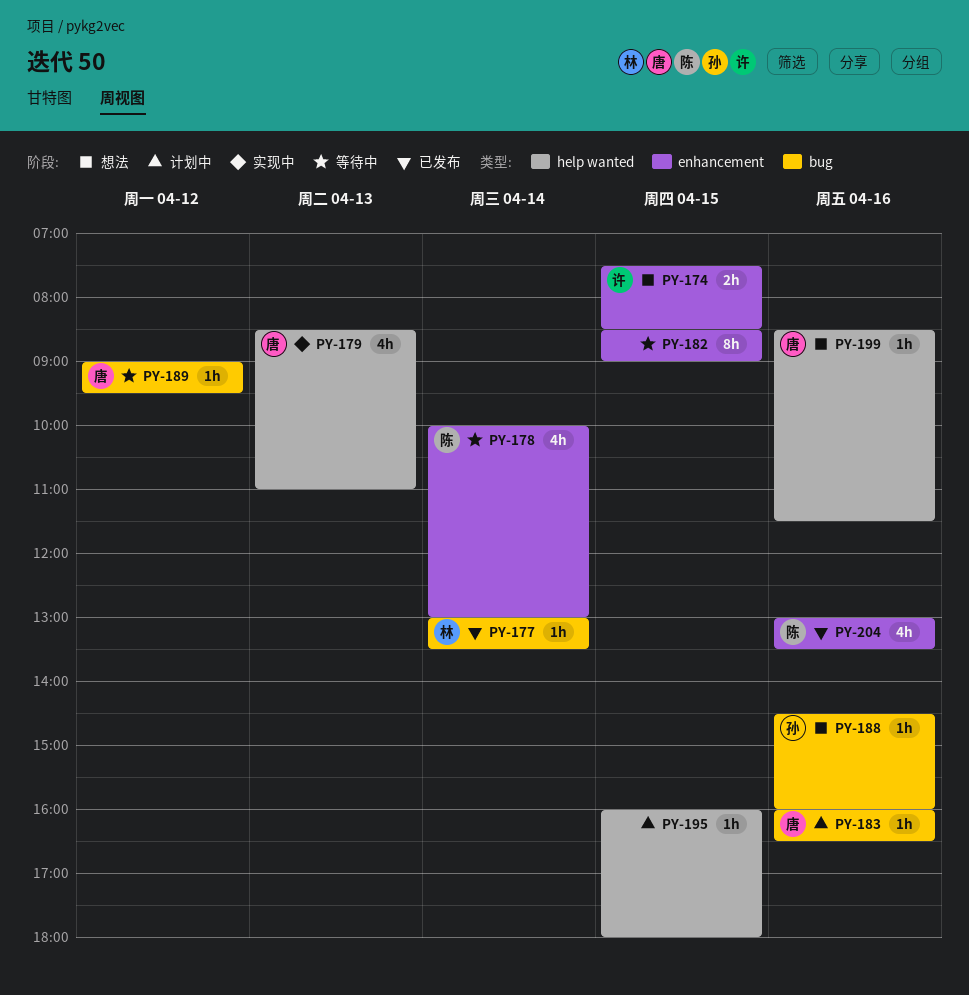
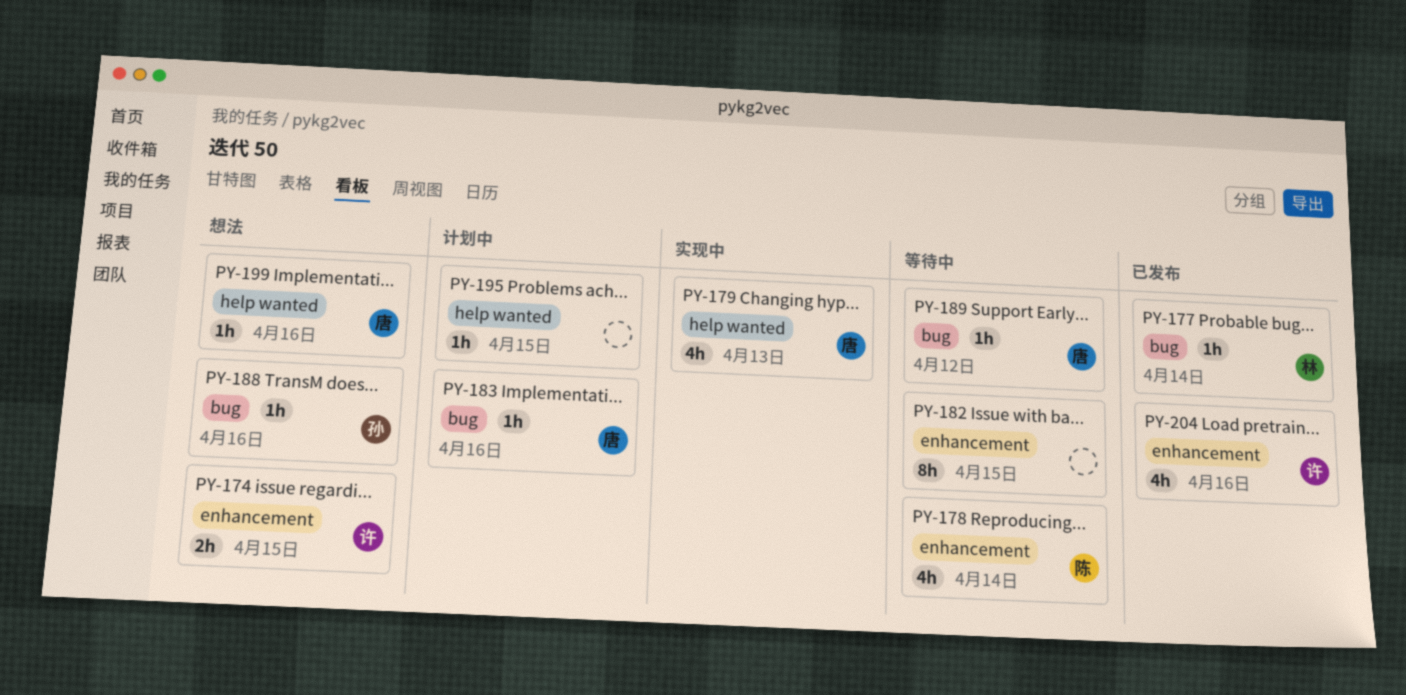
PY-204, owner: 陈 -> 许

